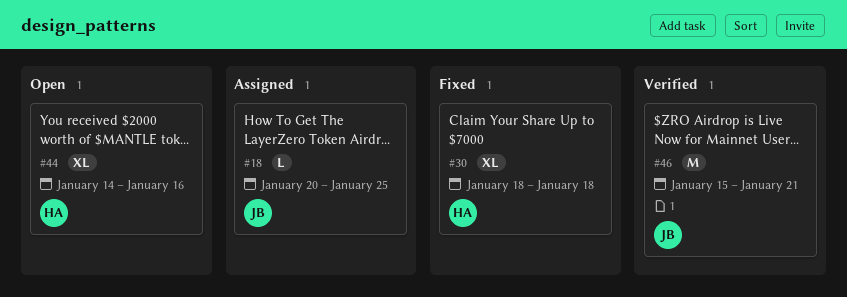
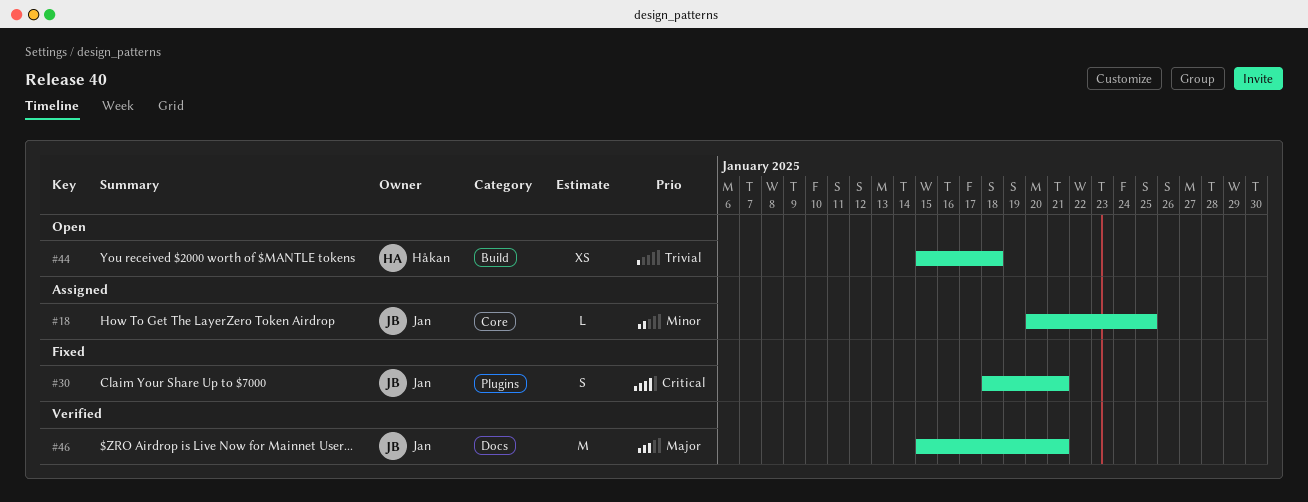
#30, owner: Håkan -> Jan
#30, estimate: XL -> S
#30, due: Jan 18 -> Jan 21
#44, estimate: XL -> XS
#44, start: Jan 14 -> Jan 15
#44, due: Jan 16 -> Jan 18

